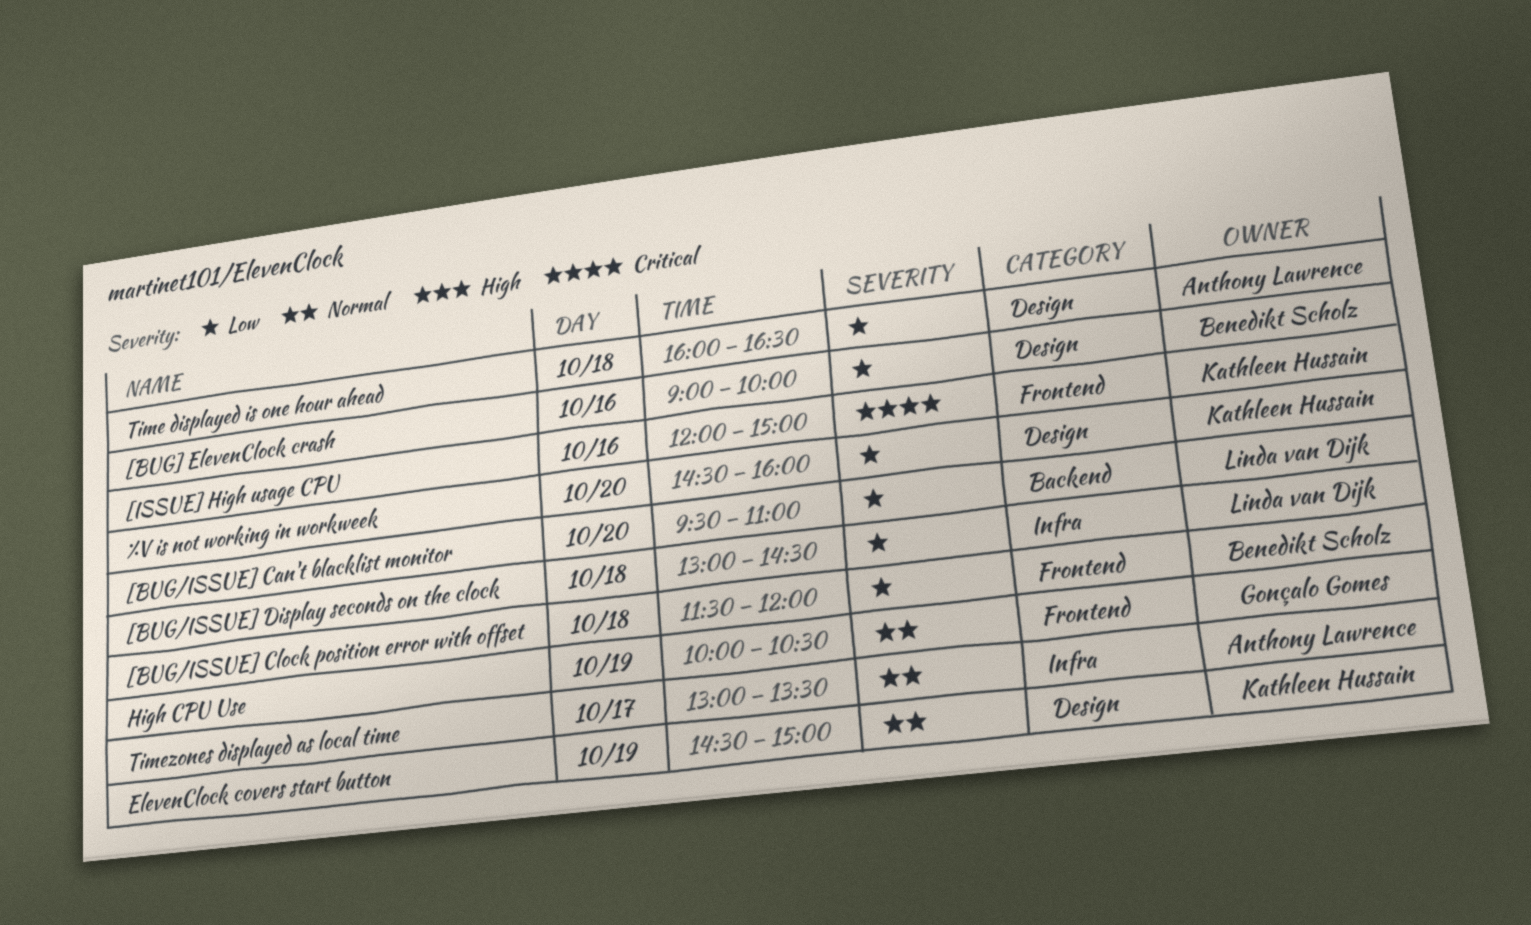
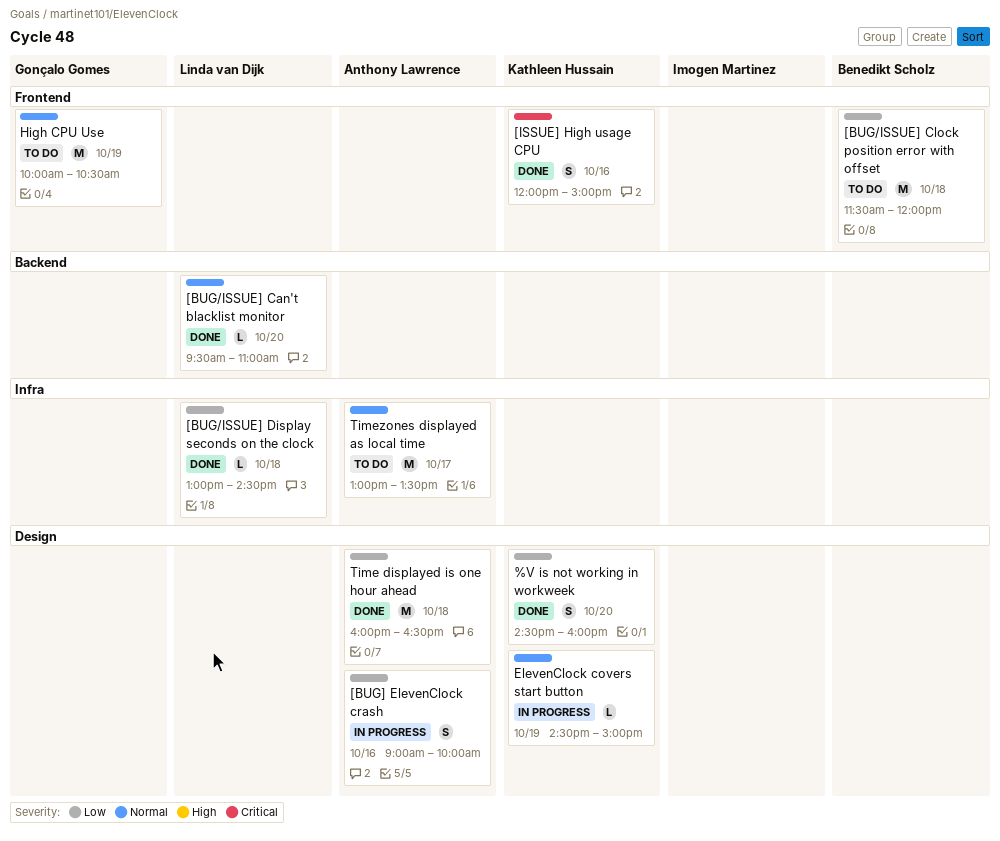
[BUG/ISSUE] Can't blacklist monitor, priority: Low -> Normal
[BUG] ElevenClock crash, owner: Benedikt Scholz -> Anthony Lawrence

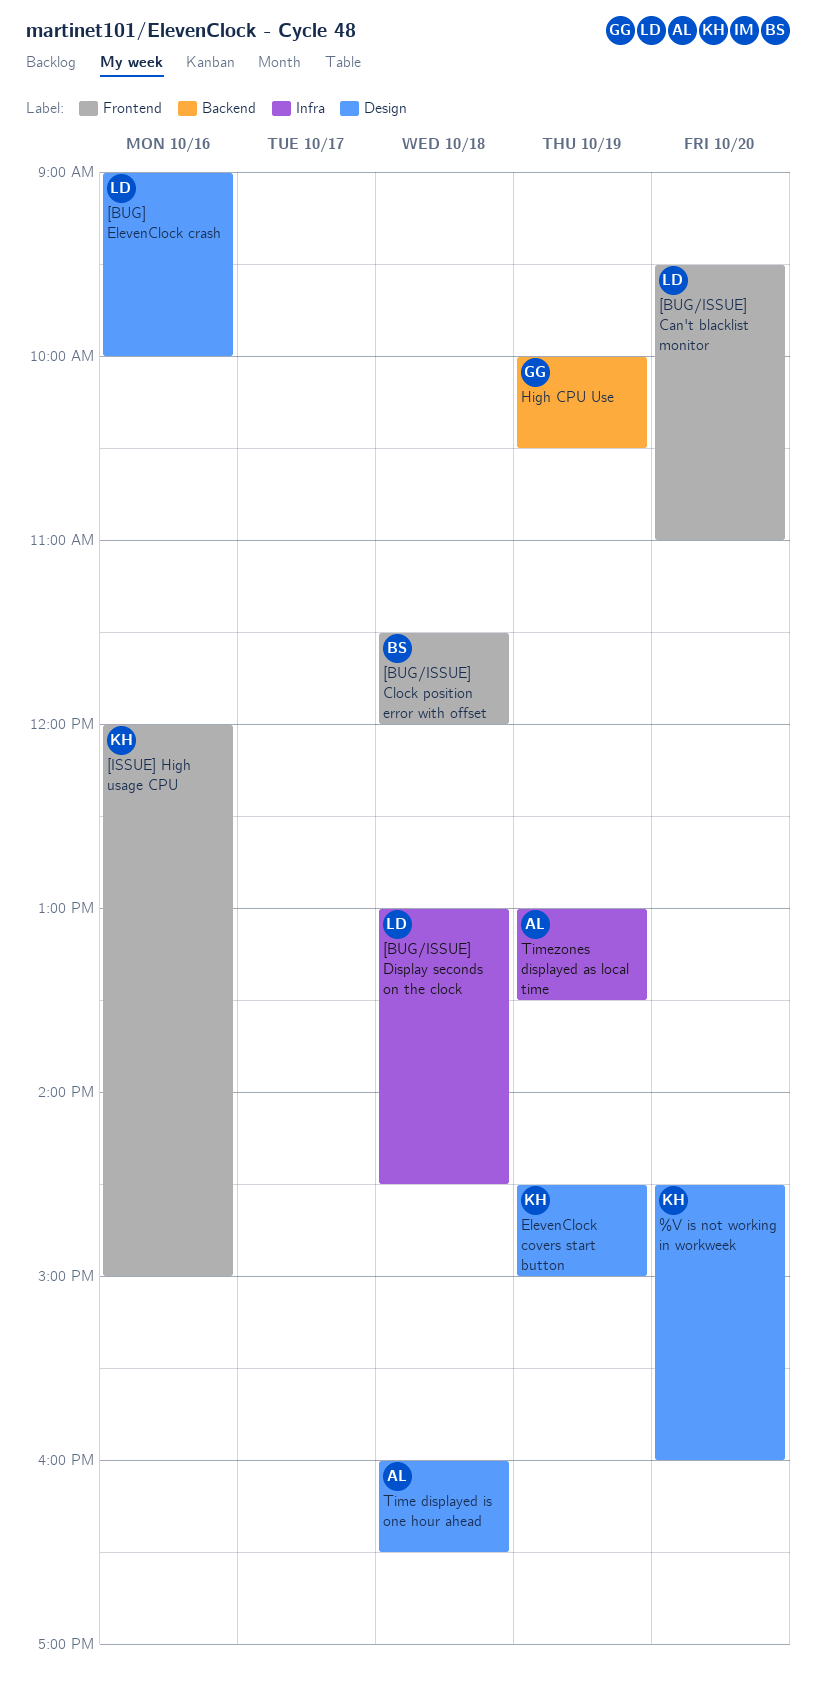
[BUG/ISSUE] Can't blacklist monitor, label: Backend -> Frontend
[BUG] ElevenClock crash, owner: Anthony Lawrence -> Linda van Dijk
High CPU Use, label: Frontend -> Backend
Timezones displayed as local time, day: Oct 17 -> Oct 19

